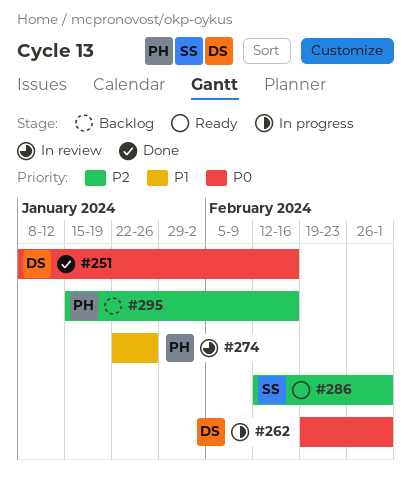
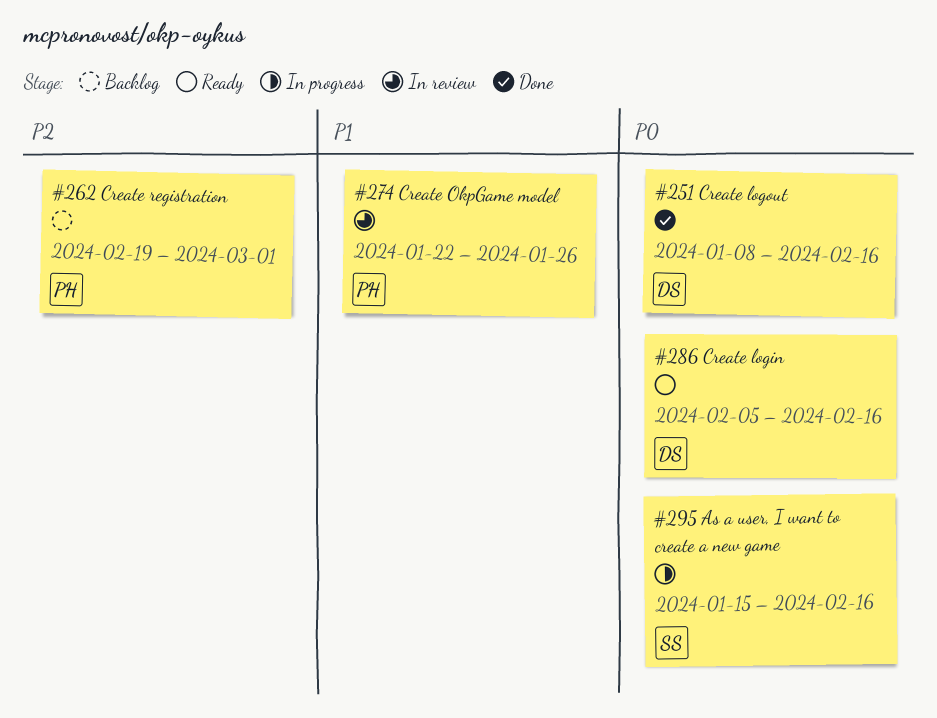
#262, status: In progress -> Backlog
#262, owner: DS -> PH
#262, priority: P0 -> P2
#286, owner: SS -> DS
#286, priority: P2 -> P0
#286, start: Feb 12 -> Feb 5
#286, due: Mar 1 -> Feb 16
#295, status: Backlog -> In progress
#295, owner: PH -> SS
#295, priority: P2 -> P0

